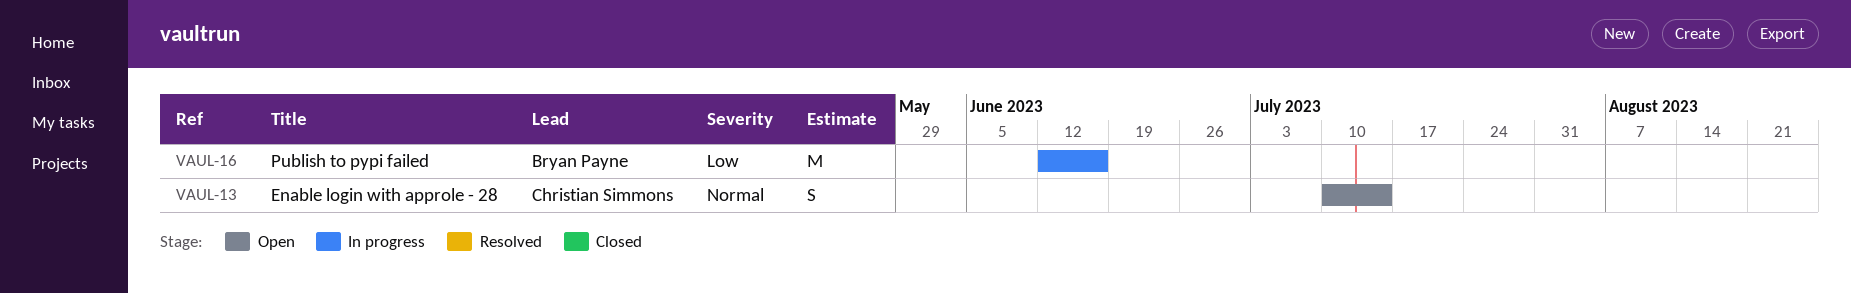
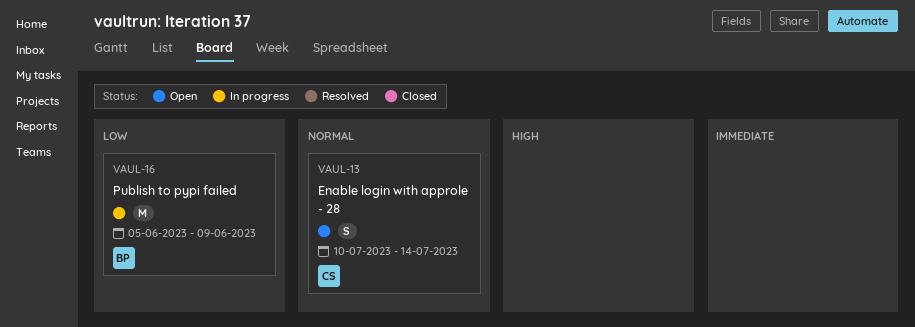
VAUL-16, start: Jun 12 -> Jun 5
VAUL-16, due: Jun 16 -> Jun 9

